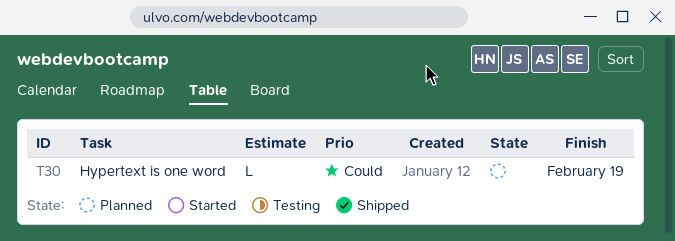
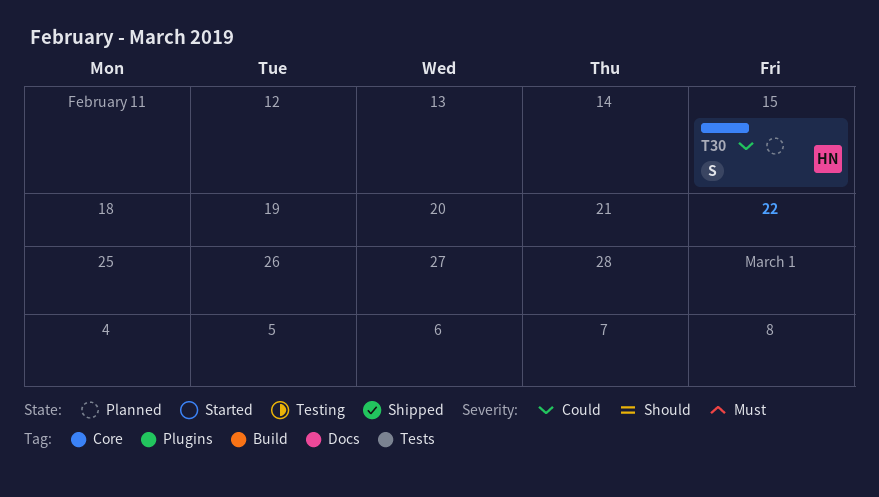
T30, estimate: L -> S
T30, due: Feb 19 -> Feb 15

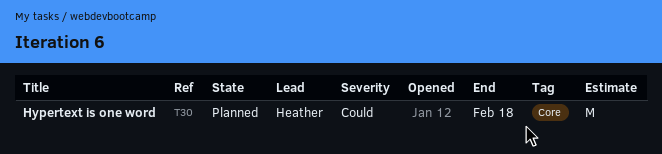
T30, estimate: S -> M
T30, due: Feb 15 -> Feb 18

